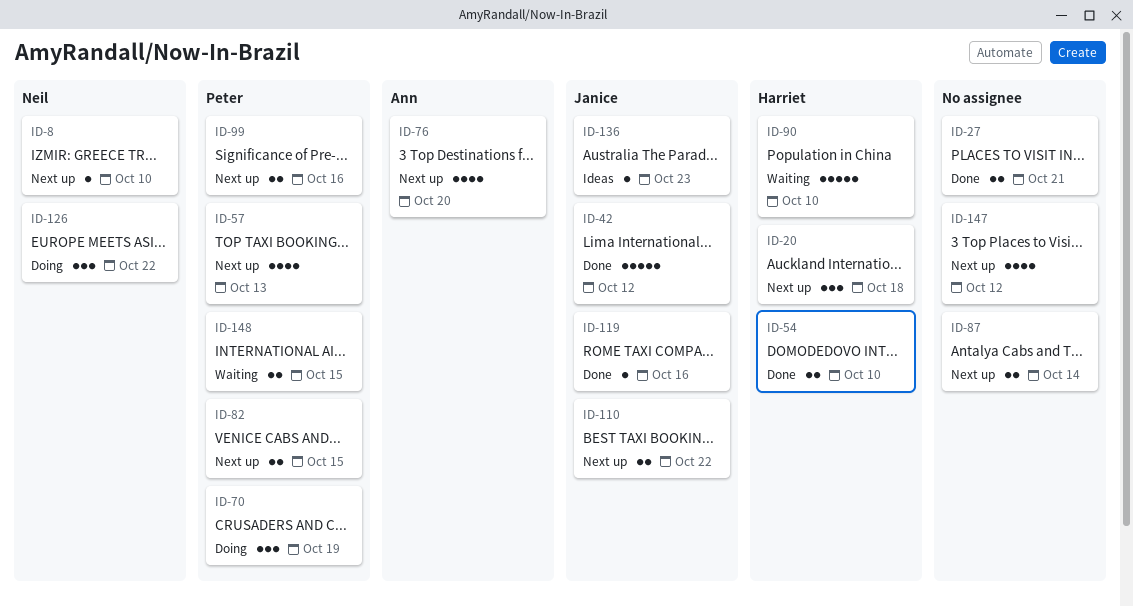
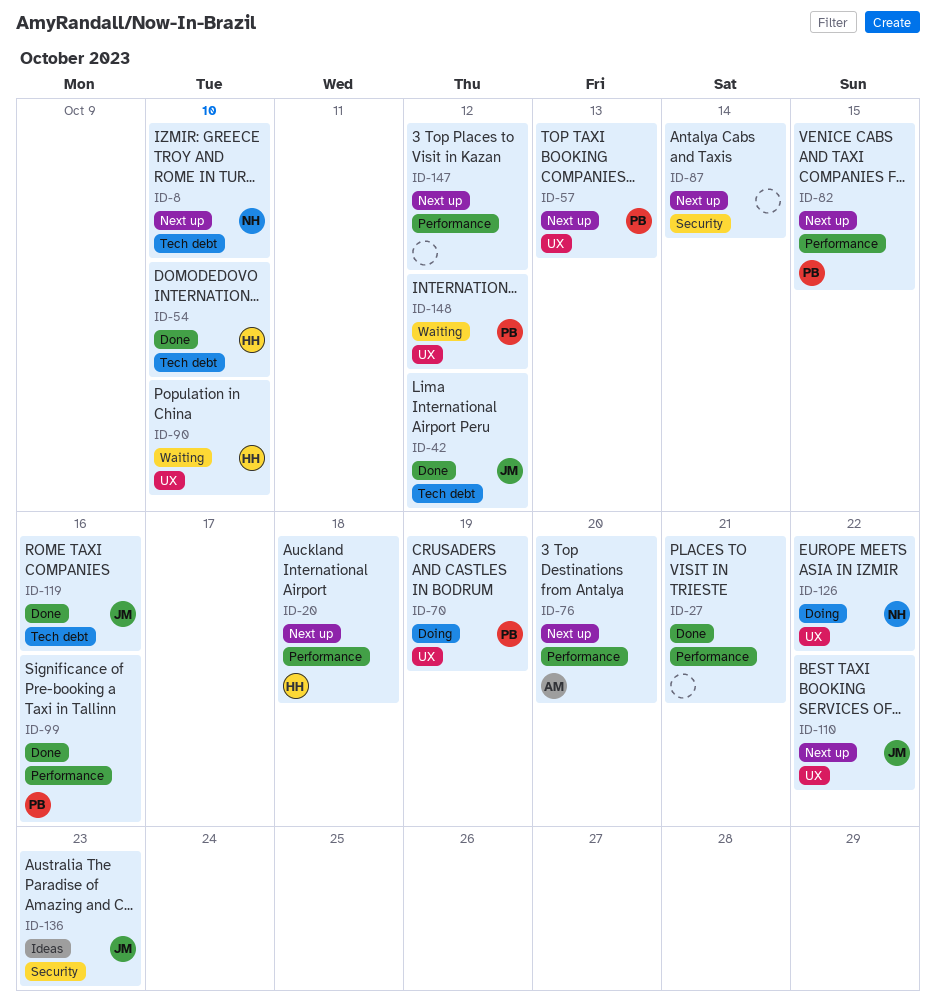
ID-99, status: Next up -> Done
ID-148, due: Oct 15 -> Oct 12

